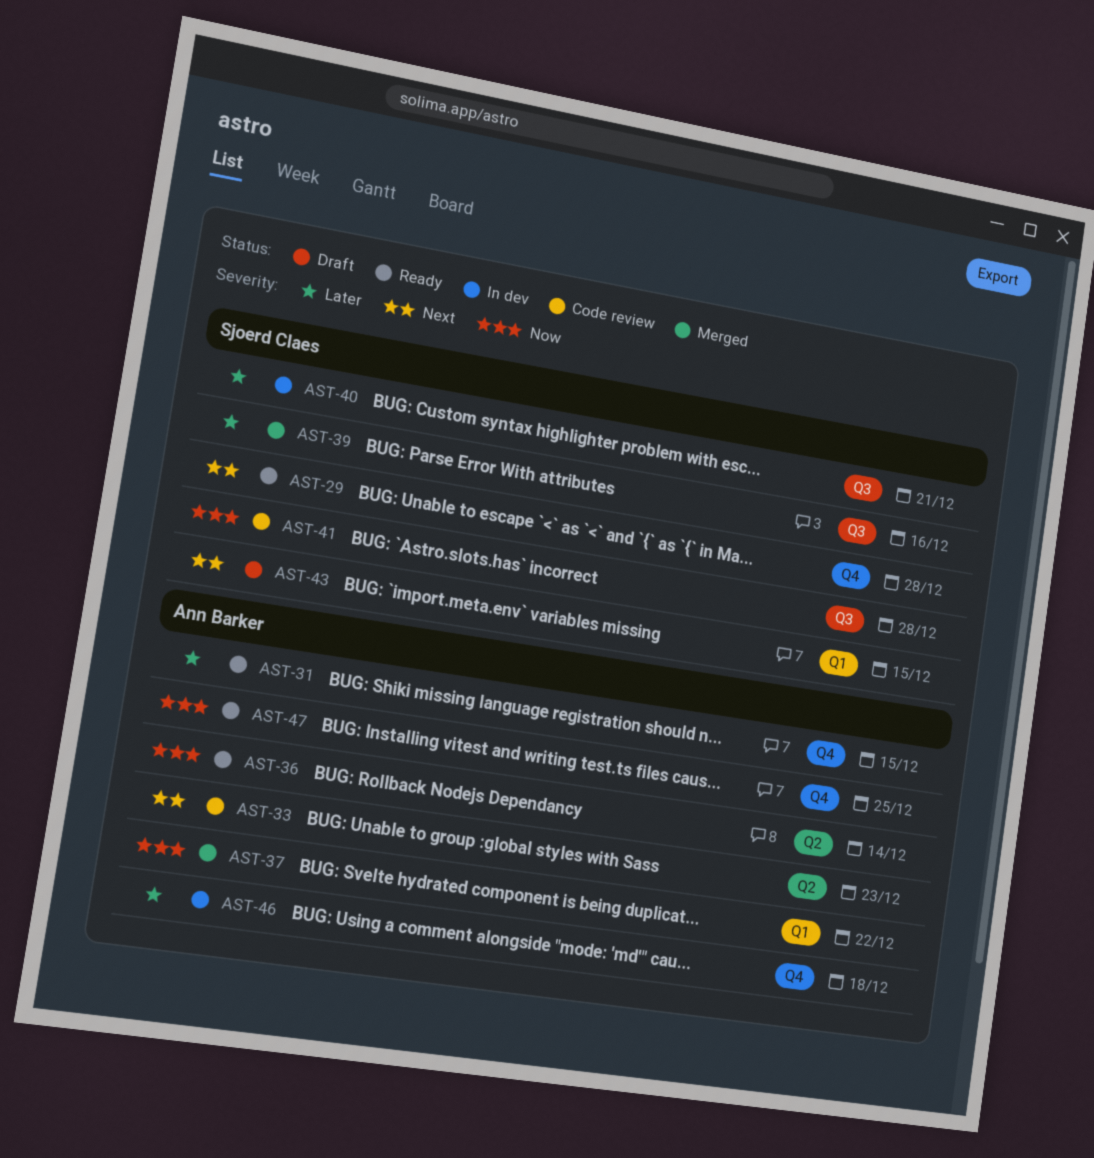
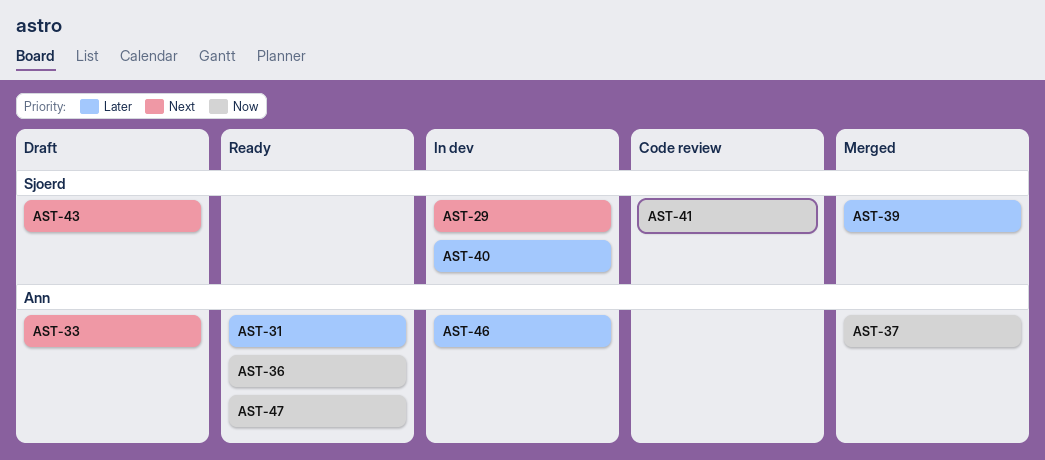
AST-29, status: Ready -> In dev
AST-33, status: Code review -> Draft

